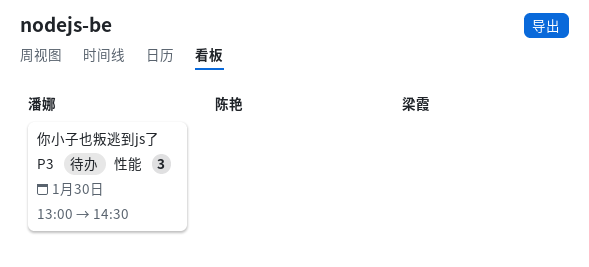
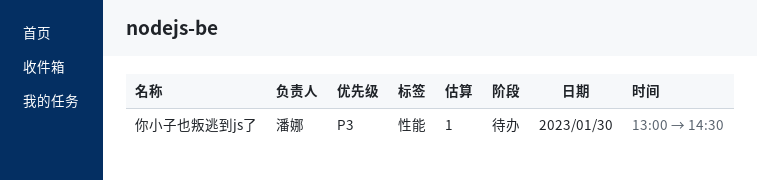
你小子也叛逃到js了, estimate: 3 -> 1

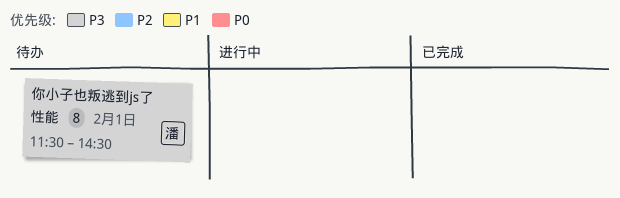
你小子也叛逃到js了, estimate: 1 -> 8
你小子也叛逃到js了, day: Jan 30 -> Feb 1
你小子也叛逃到js了, begins: 13:00 -> 11:30

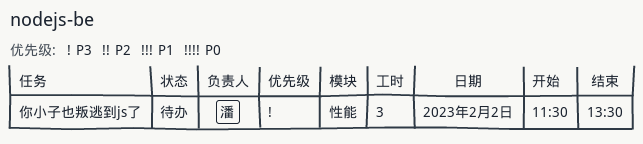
你小子也叛逃到js了, estimate: 8 -> 3
你小子也叛逃到js了, day: Feb 1 -> Feb 2
你小子也叛逃到js了, ends: 14:30 -> 13:30

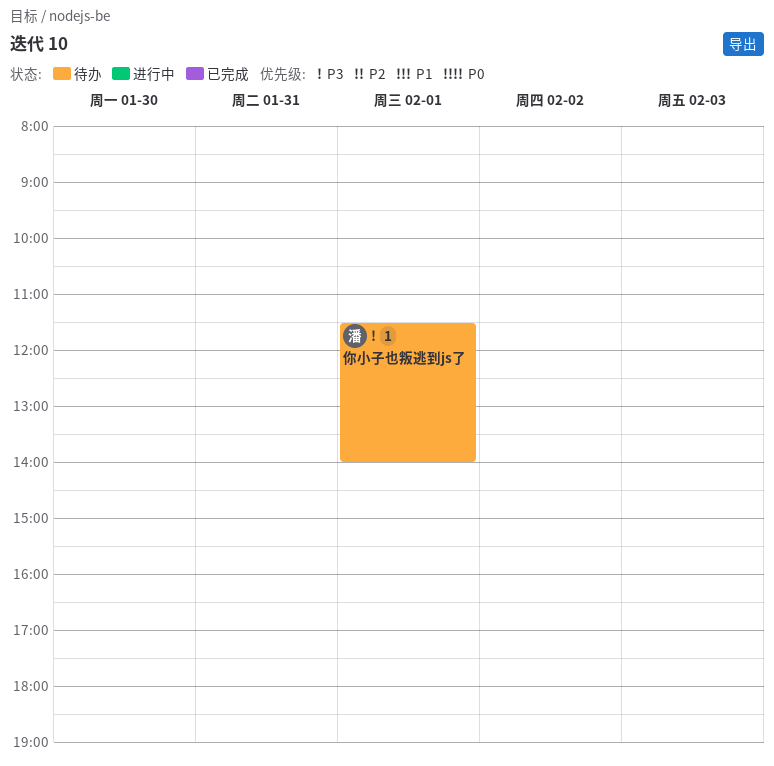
你小子也叛逃到js了, estimate: 3 -> 1
你小子也叛逃到js了, day: Feb 2 -> Feb 1
你小子也叛逃到js了, ends: 13:30 -> 14:00

